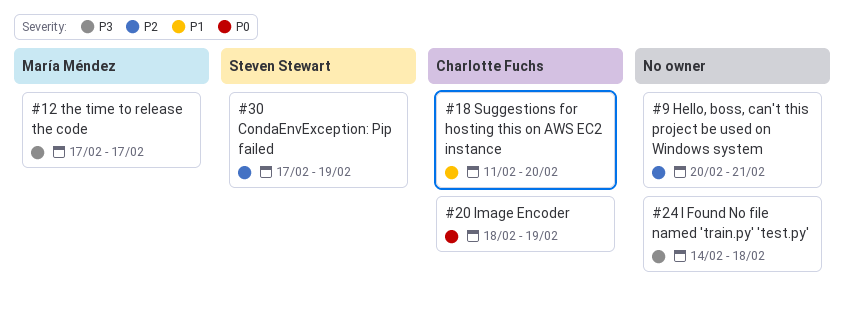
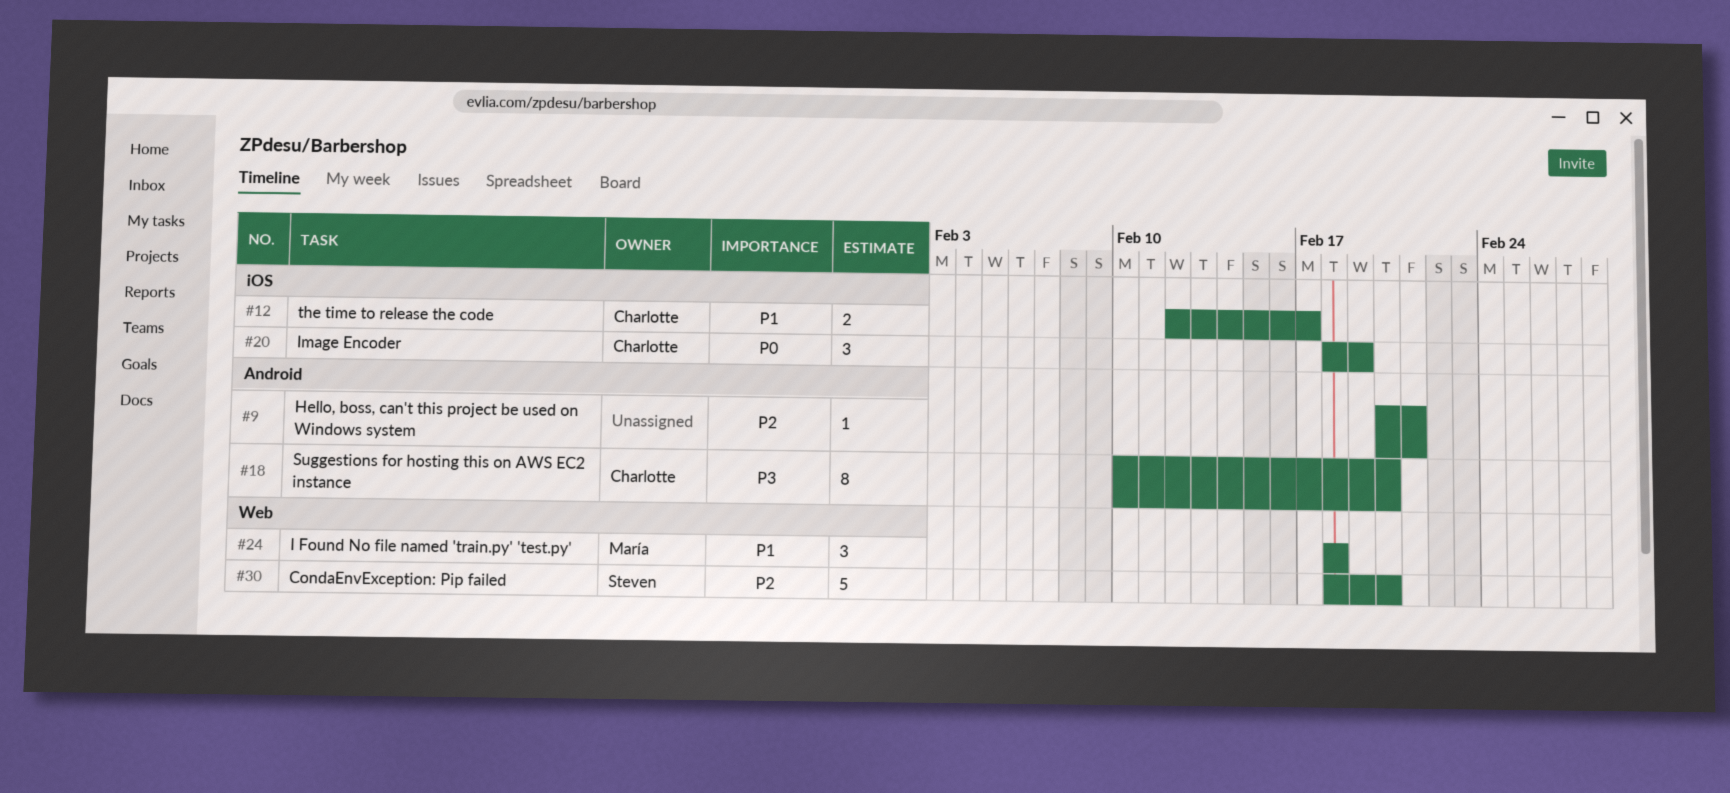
#12, owner: María Méndez -> Charlotte Fuchs
#12, priority: P3 -> P1
#12, start: Feb 17 -> Feb 12
#18, priority: P1 -> P3
#18, start: Feb 11 -> Feb 10
#24, owner: none -> María Méndez
#24, priority: P3 -> P1
#24, start: Feb 14 -> Feb 18
#30, start: Feb 17 -> Feb 18
#30, due: Feb 19 -> Feb 20

